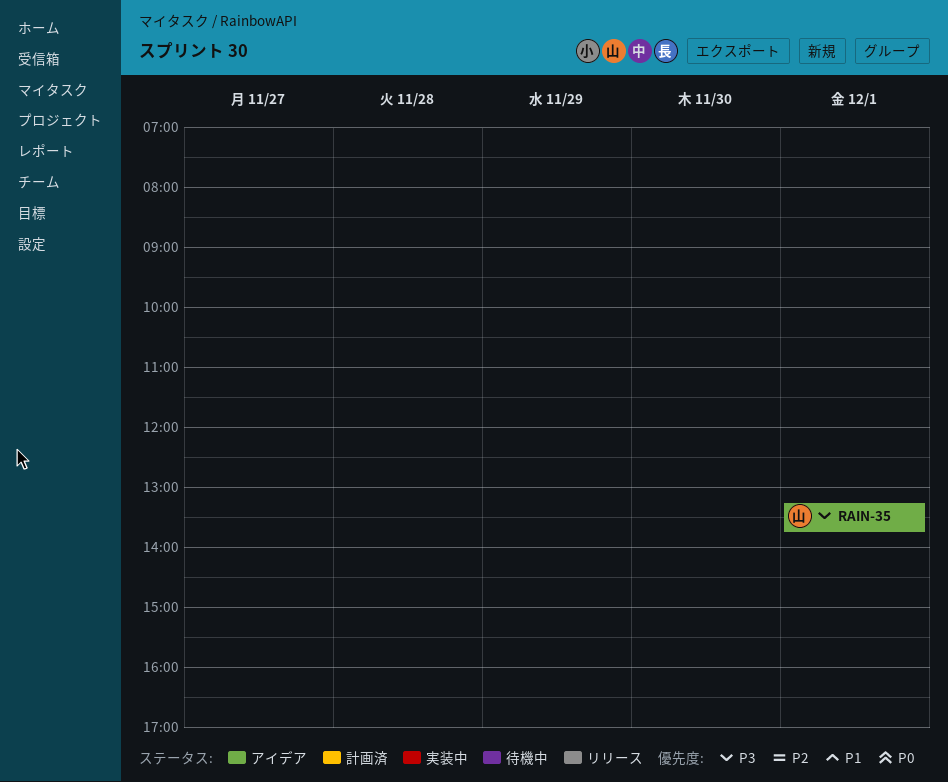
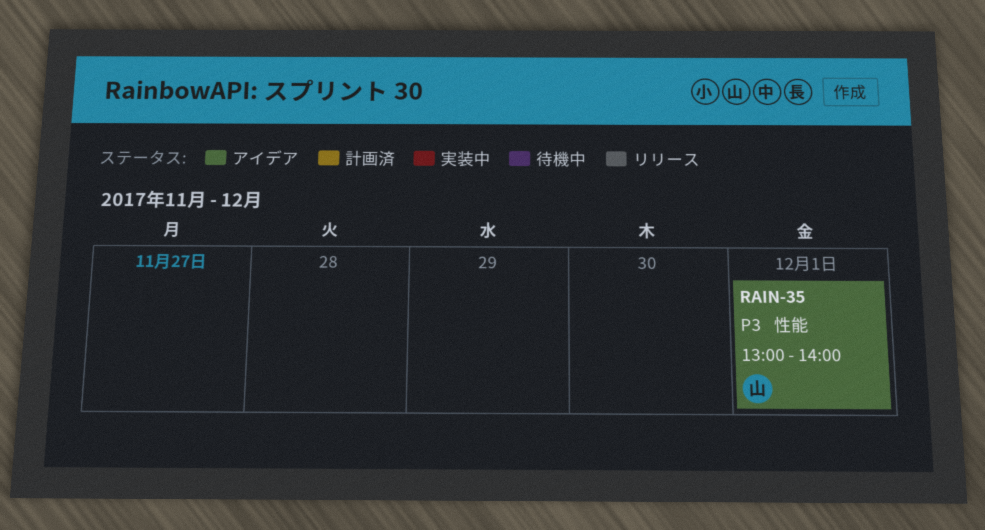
RAIN-35, begins: 13:15 -> 13:00
RAIN-35, ends: 13:45 -> 14:00

